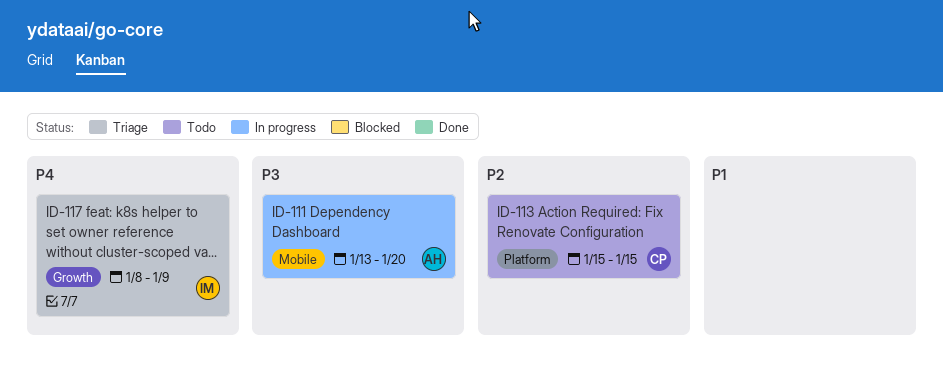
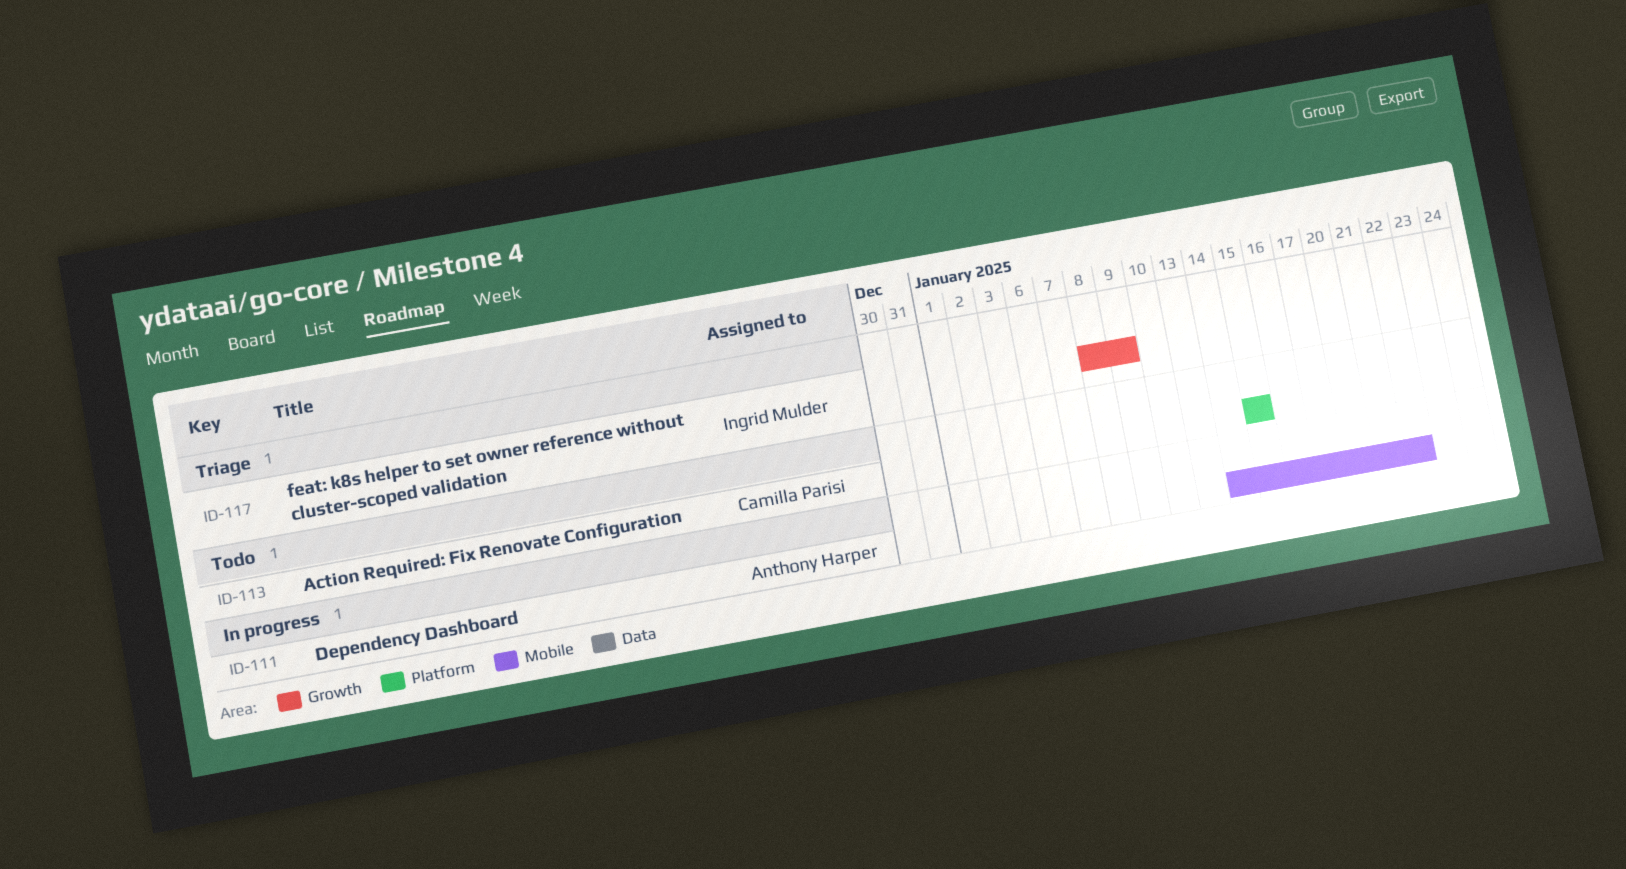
ID-111, start: Jan 13 -> Jan 14
ID-111, due: Jan 20 -> Jan 22

